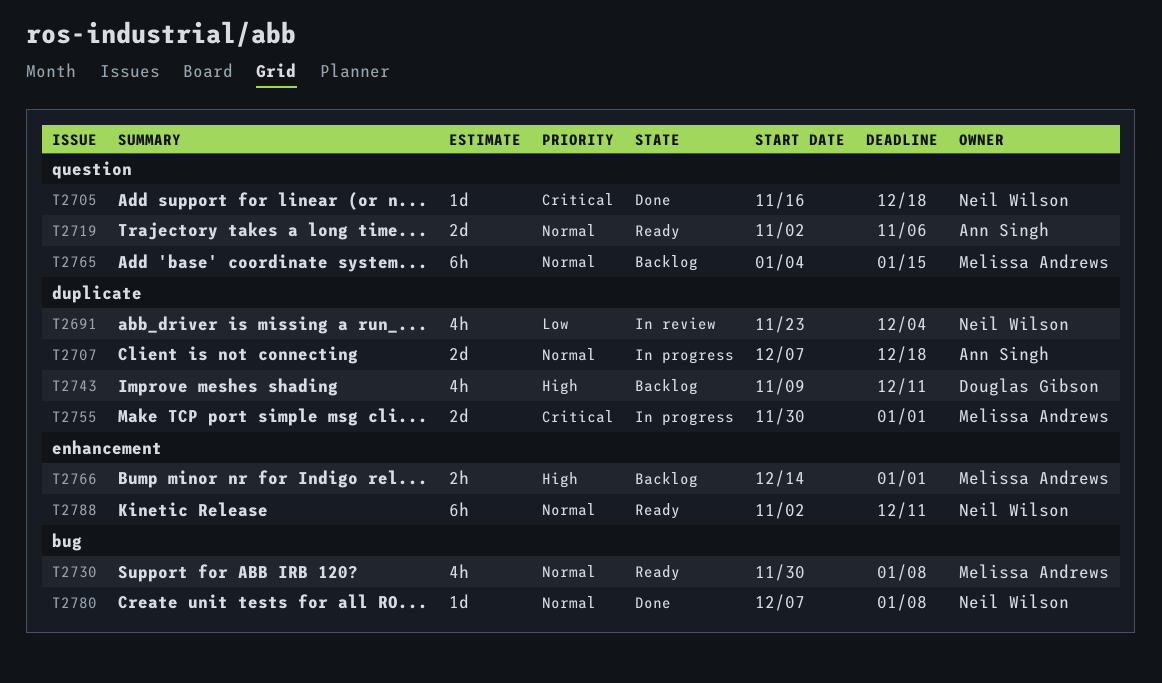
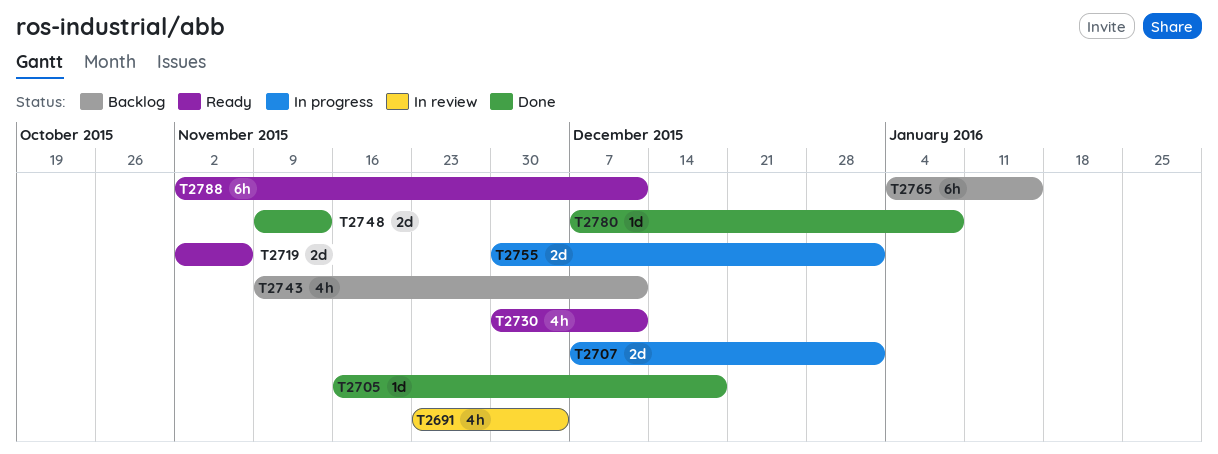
T2707, due: Dec 18 -> Jan 1
T2730, due: Jan 8 -> Dec 11
T2748: none -> present
T2766: present -> none

